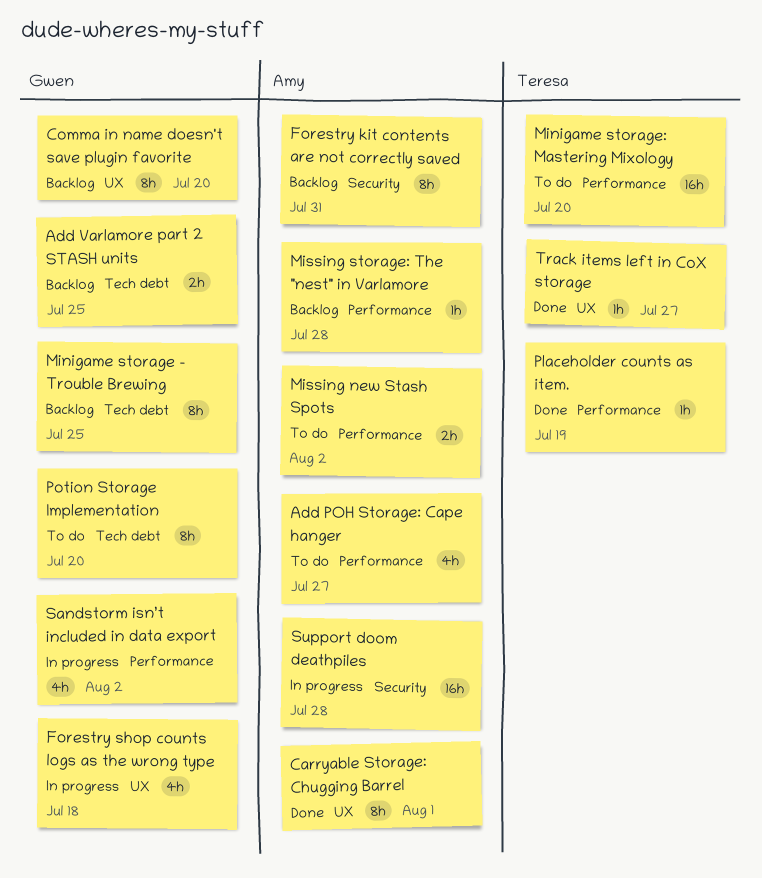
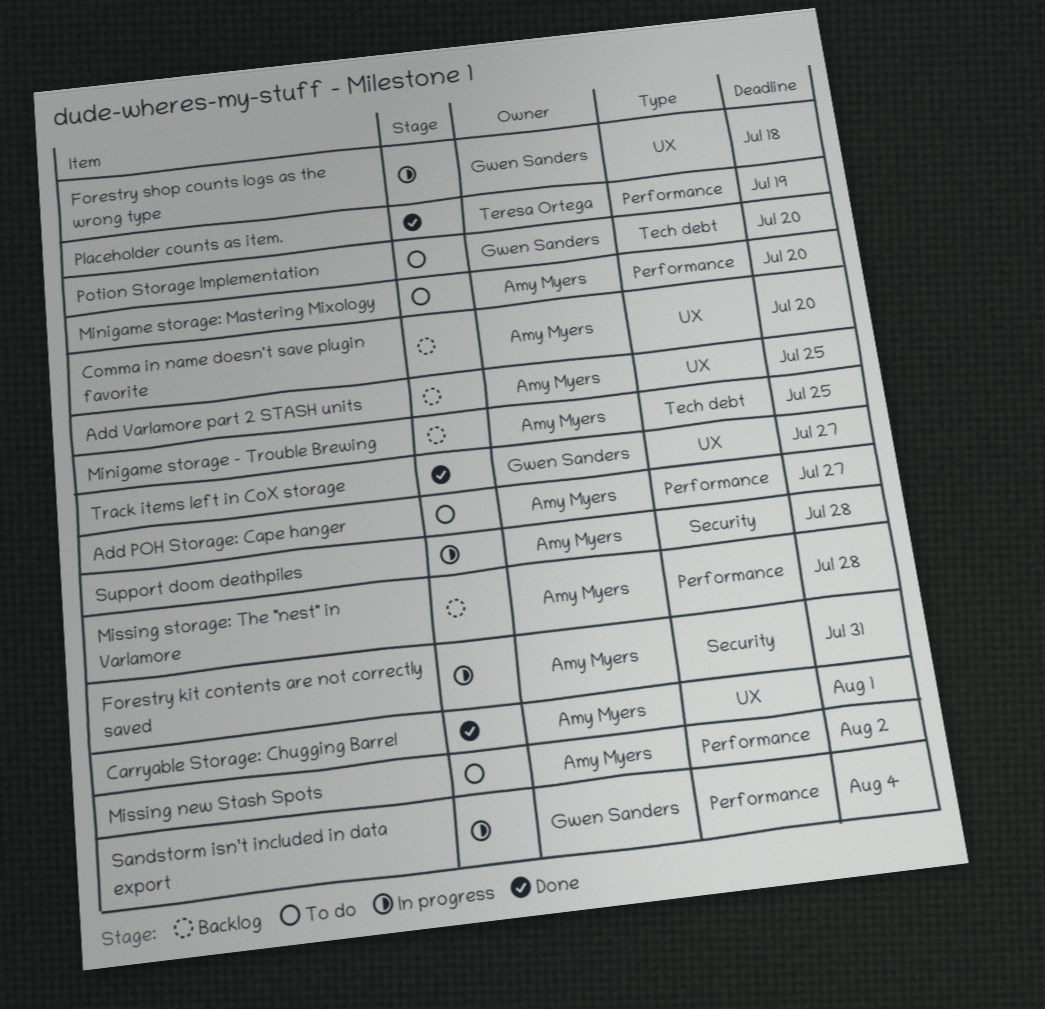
Add Varlamore part 2 STASH units, owner: Gwen Sanders -> Amy Myers
Add Varlamore part 2 STASH units, label: Tech debt -> UX
Comma in name doesn't save plugin favorite, owner: Gwen Sanders -> Amy Myers
Forestry kit contents are not correctly saved, status: Backlog -> In progress
Minigame storage - Trouble Brewing, owner: Gwen Sanders -> Amy Myers
Minigame storage: Mastering Mixology, owner: Teresa Ortega -> Amy Myers
Sandstorm isn’t included in data export, due: Aug 2 -> Aug 4
Track items left in CoX storage, owner: Teresa Ortega -> Gwen Sanders

